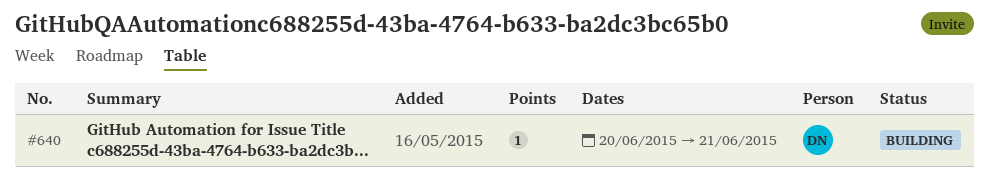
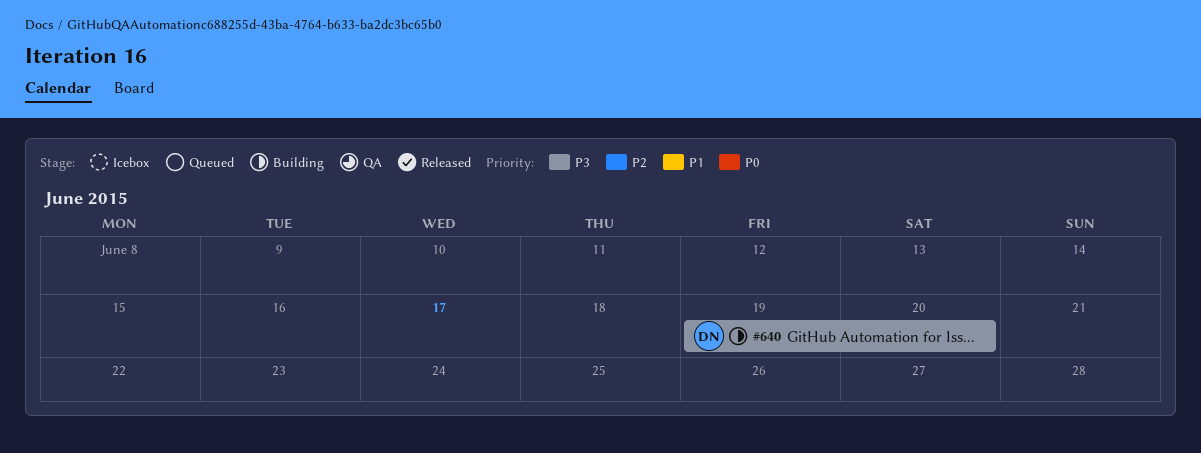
#640, start: Jun 20 -> Jun 19
#640, due: Jun 21 -> Jun 20

